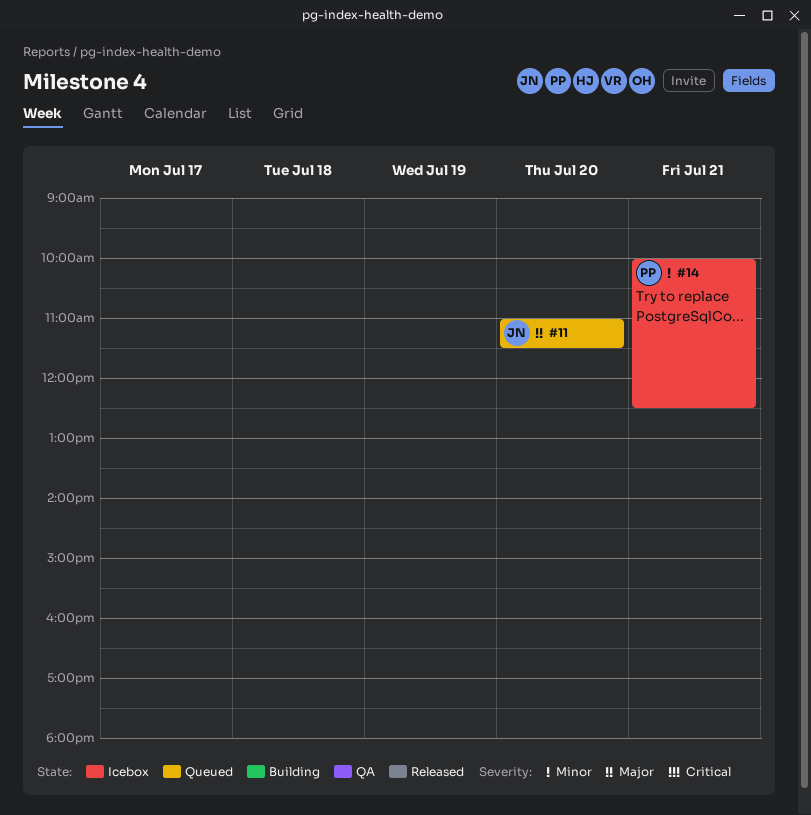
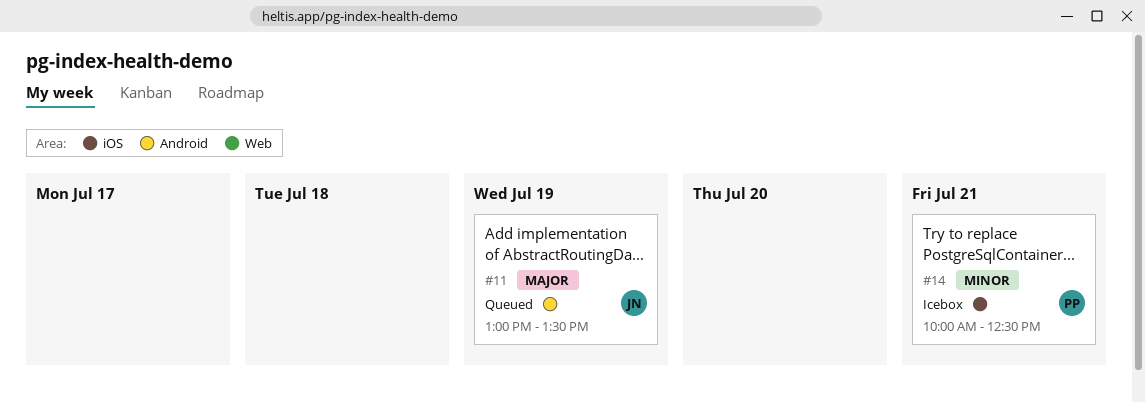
#11, day: Jul 20 -> Jul 19
#11, begins: 11:00 -> 13:00
#11, ends: 11:30 -> 13:30

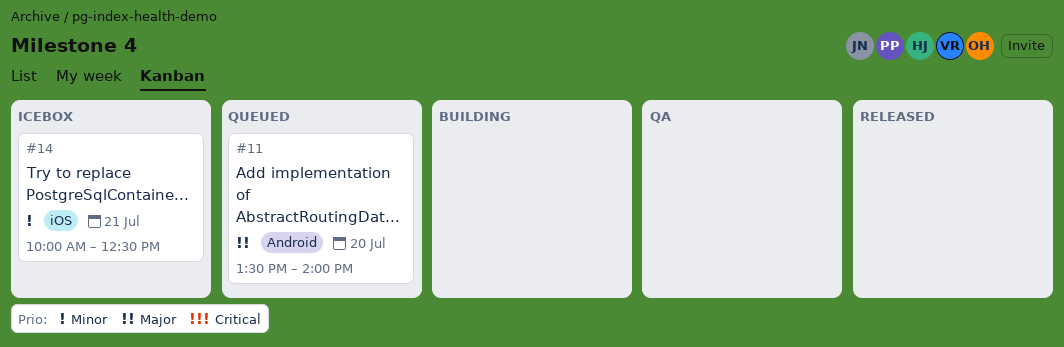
#11, day: Jul 19 -> Jul 20
#11, begins: 13:00 -> 13:30
#11, ends: 13:30 -> 14:00

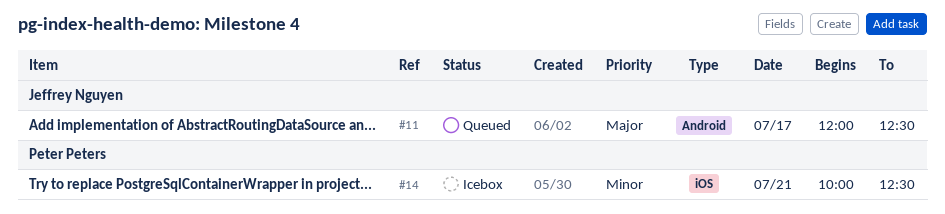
#11, day: Jul 20 -> Jul 17
#11, begins: 13:30 -> 12:00
#11, ends: 14:00 -> 12:30

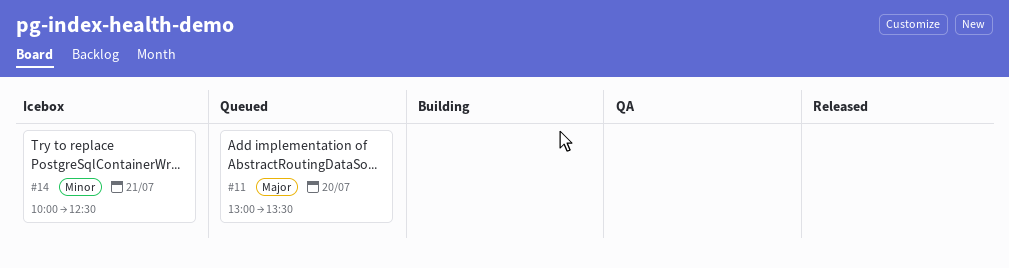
#11, day: Jul 17 -> Jul 20
#11, begins: 12:00 -> 13:00
#11, ends: 12:30 -> 13:30

